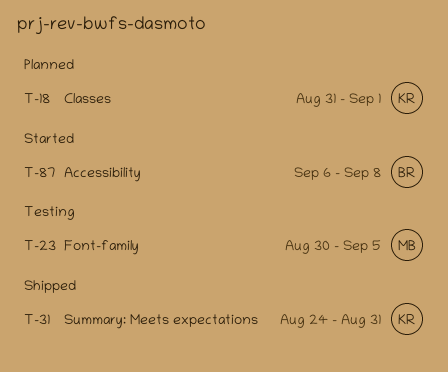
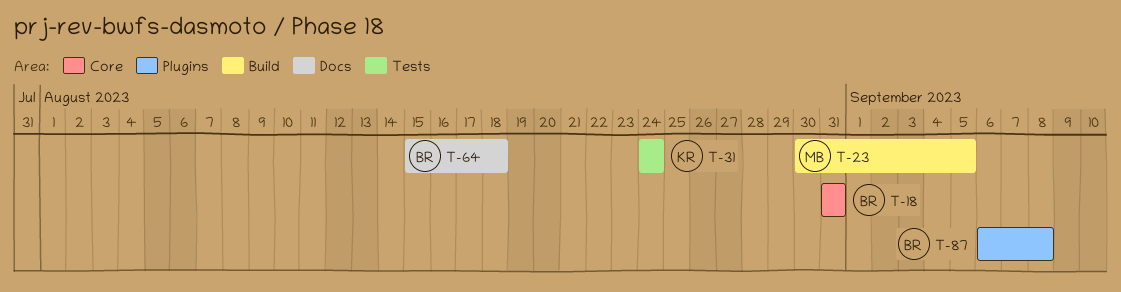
T-18, owner: KR -> BR
T-18, due: Sep 1 -> Aug 31
T-31, due: Aug 31 -> Aug 24
T-64: none -> present

